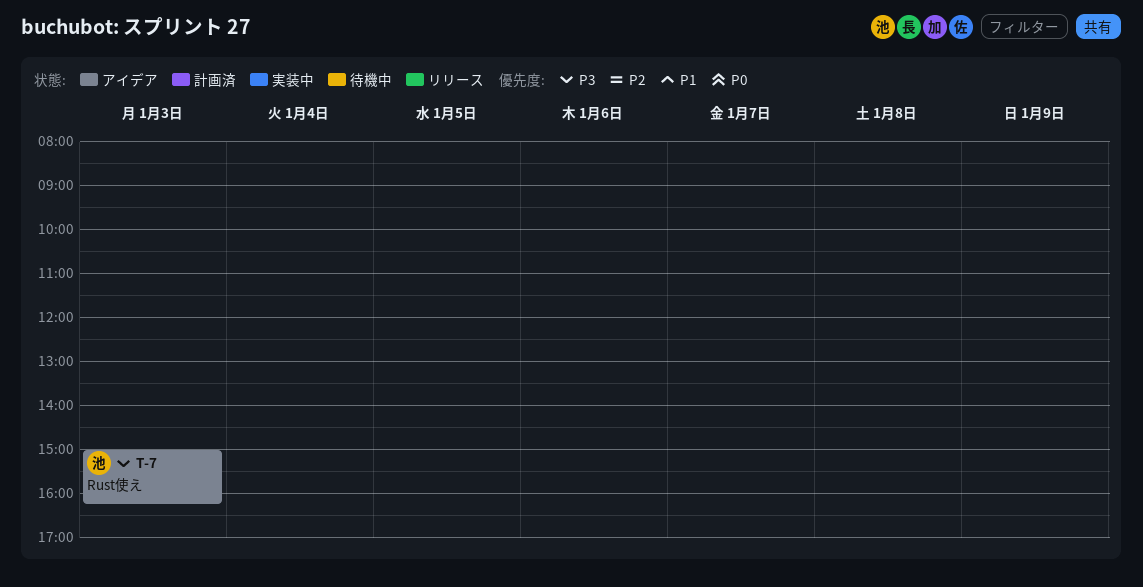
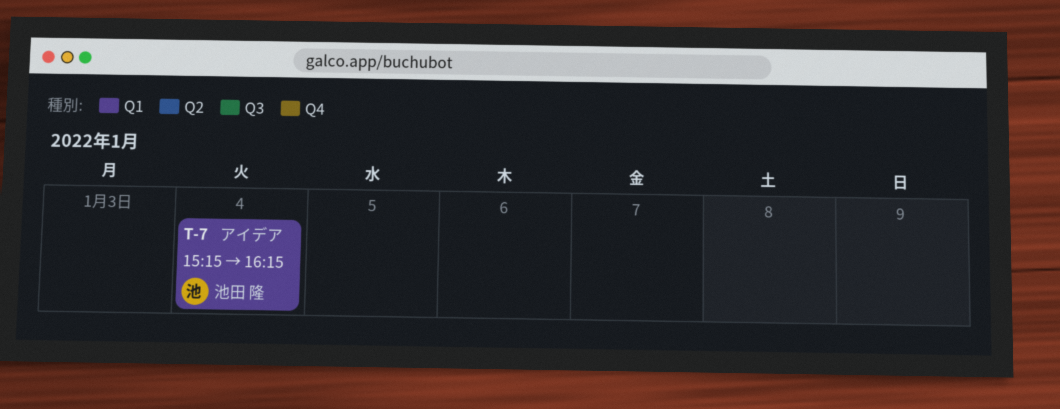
T-7, day: Jan 3 -> Jan 4
T-7, begins: 15:00 -> 15:15

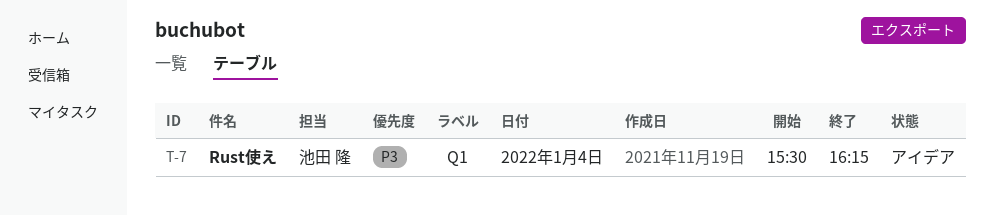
T-7, begins: 15:15 -> 15:30

